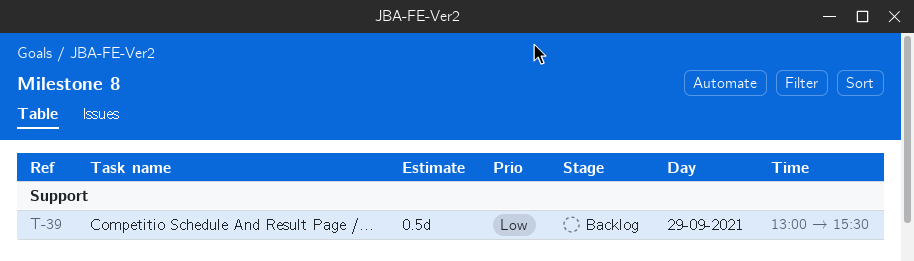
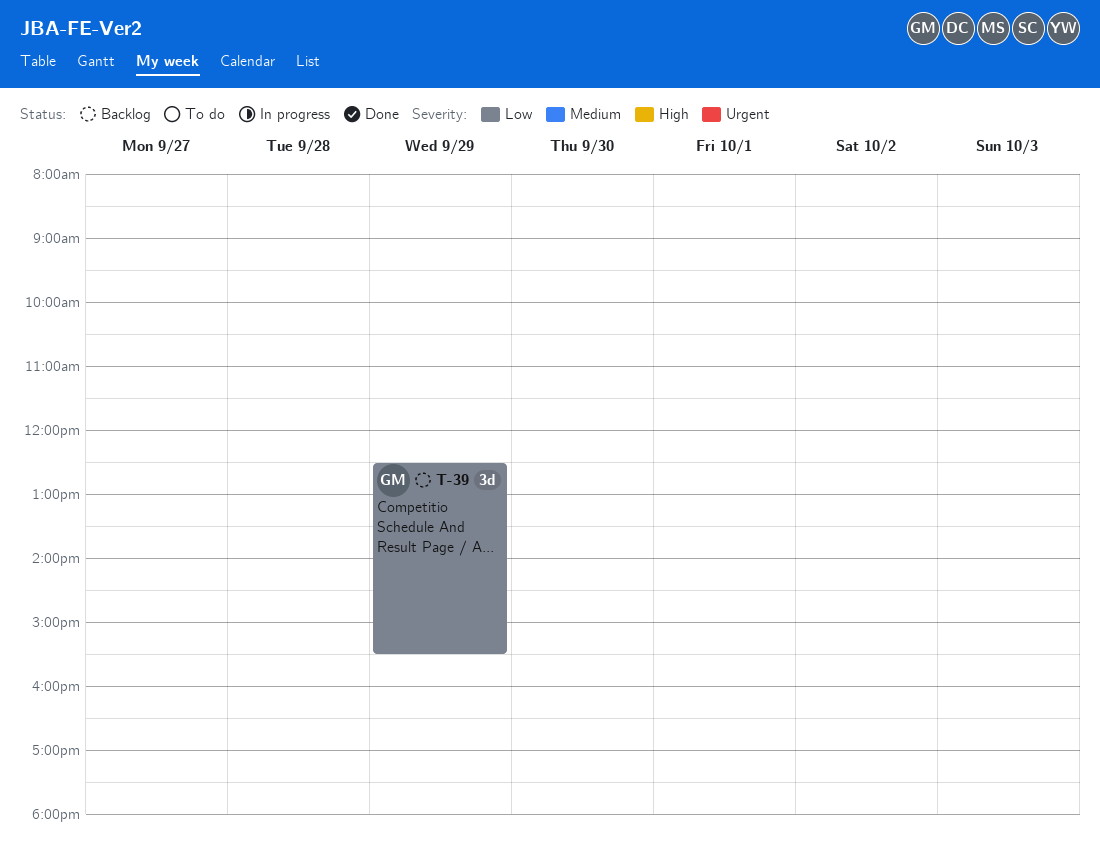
T-39, estimate: 0.5d -> 3d
T-39, begins: 13:00 -> 12:30

